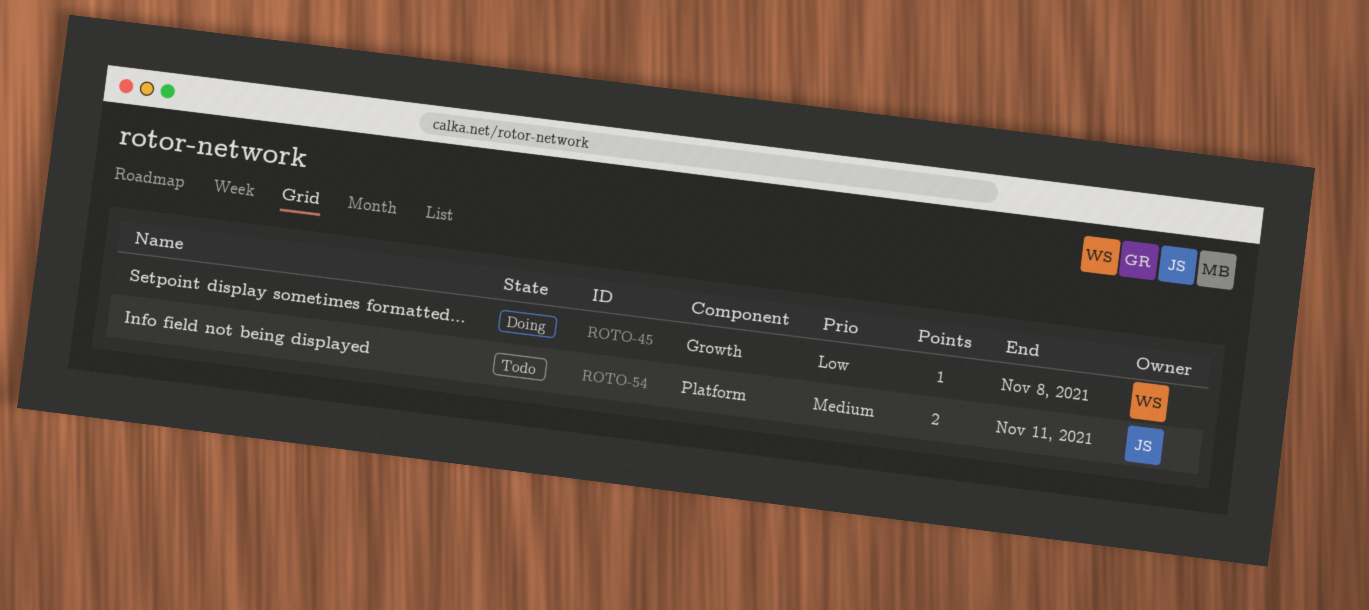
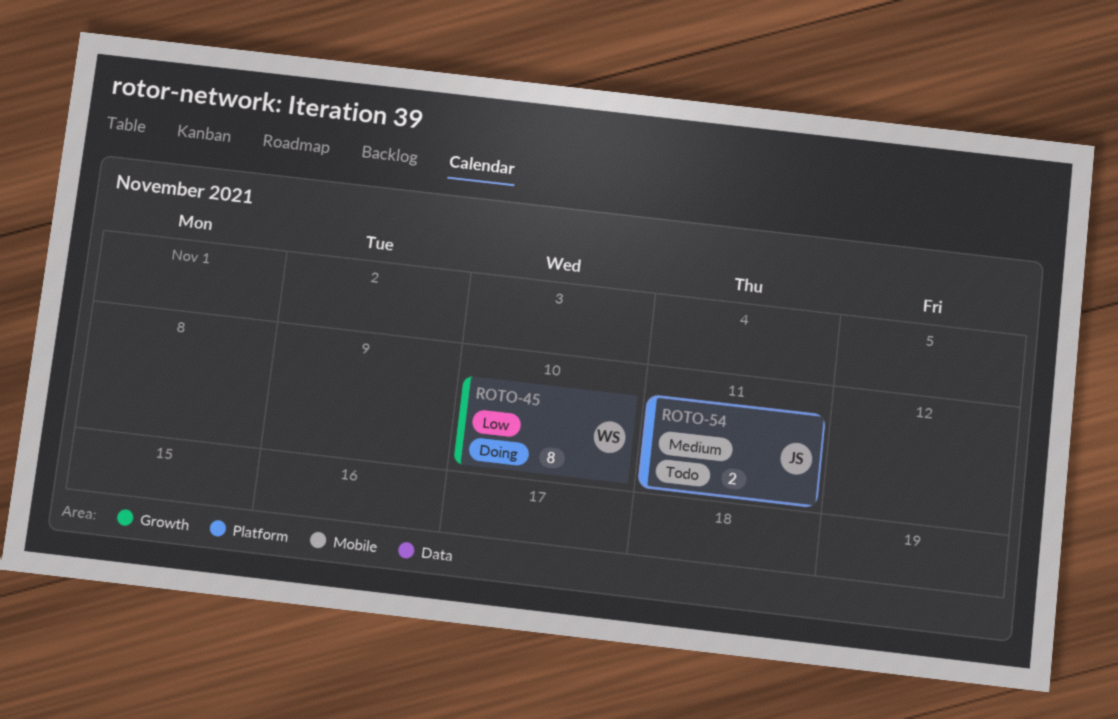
ROTO-45, estimate: 1 -> 8
ROTO-45, due: Nov 8 -> Nov 10

